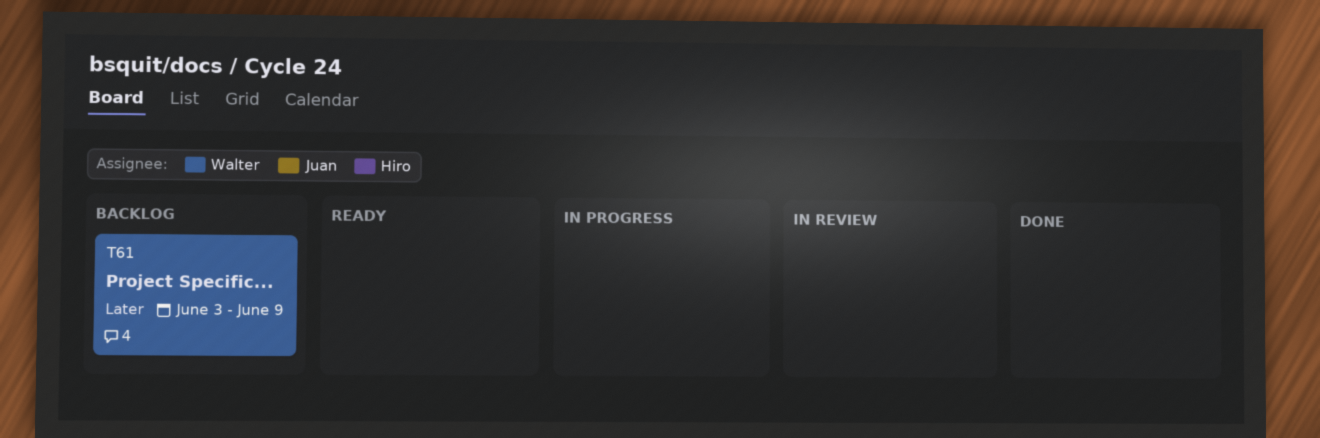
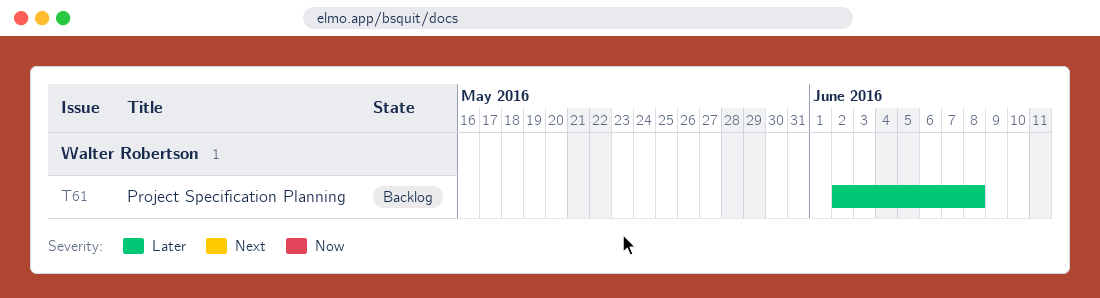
T61, start: Jun 3 -> Jun 2
T61, due: Jun 9 -> Jun 8

